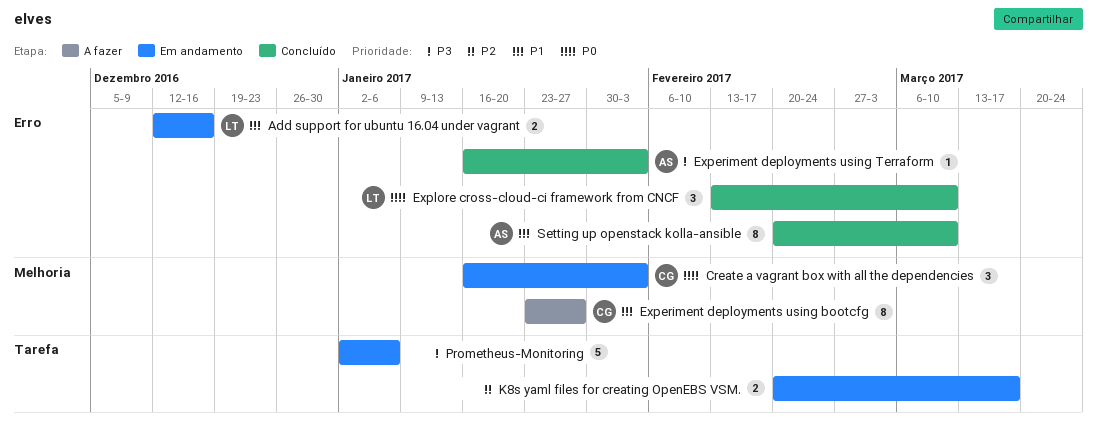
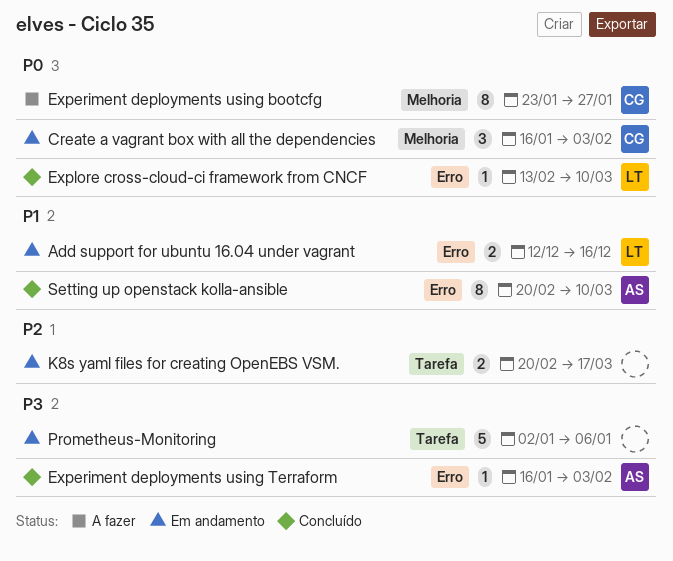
Experiment deployments using bootcfg, priority: P1 -> P0
Explore cross-cloud-ci framework from CNCF, estimate: 3 -> 1

